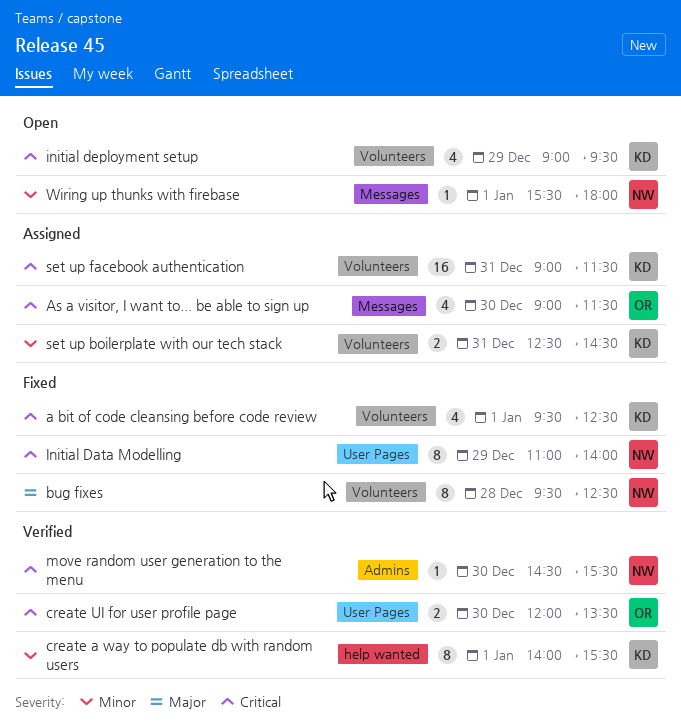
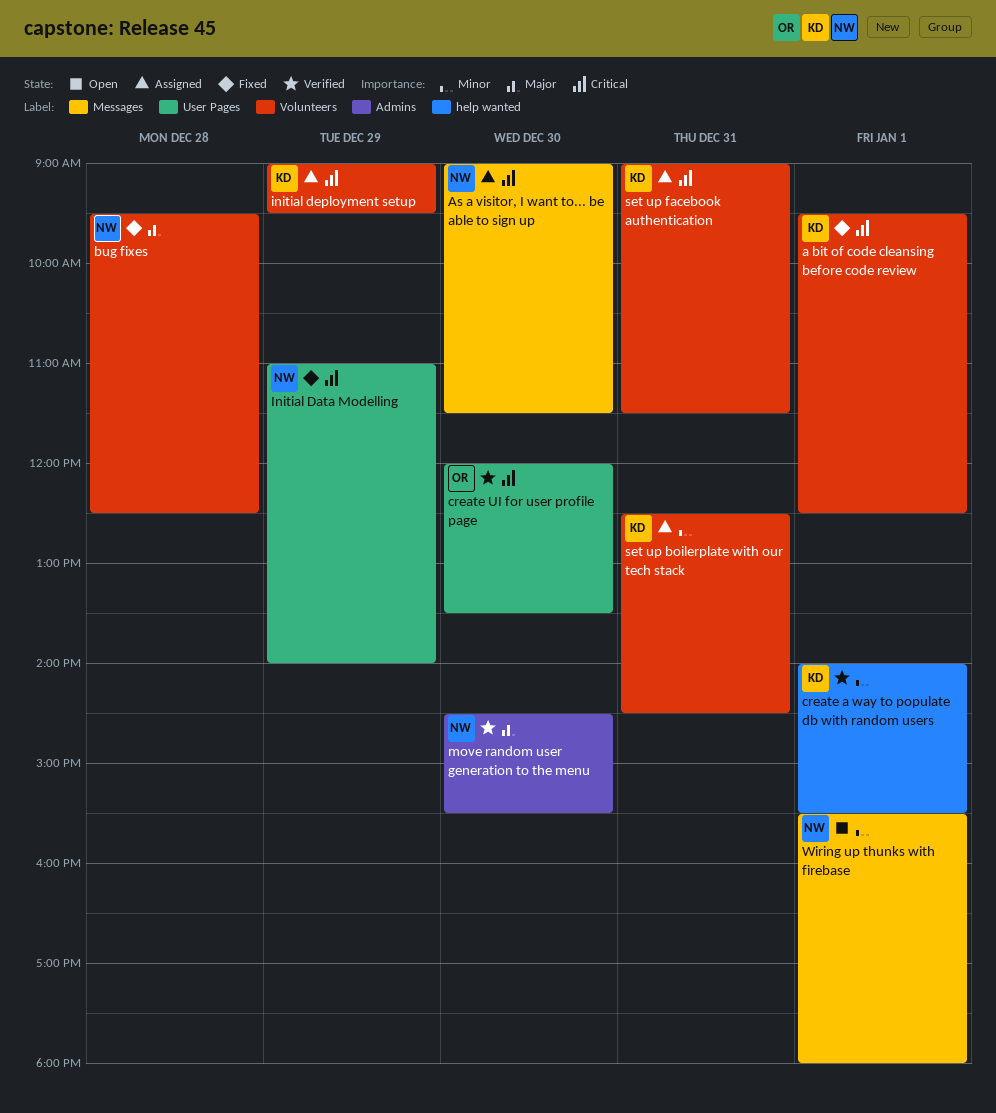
As a visitor, I want to... be able to sign up, owner: OR -> NW
initial deployment setup, status: Open -> Assigned
move random user generation to the menu, priority: Critical -> Major

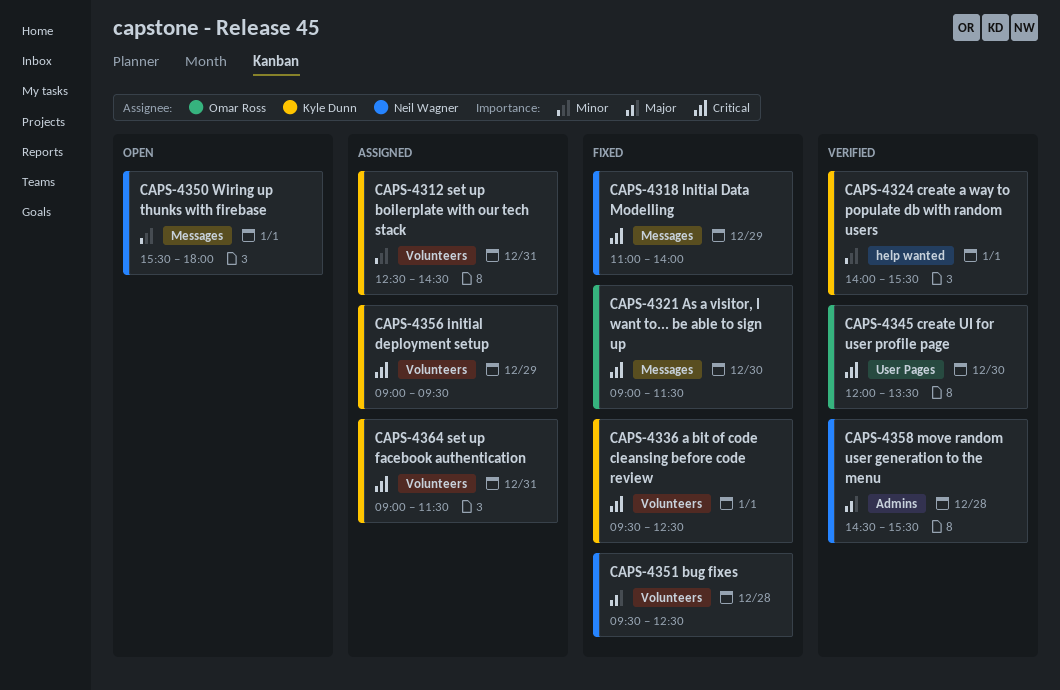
As a visitor, I want to... be able to sign up, status: Assigned -> Fixed
As a visitor, I want to... be able to sign up, owner: Neil Wagner -> Omar Ross
Initial Data Modelling, label: User Pages -> Messages
move random user generation to the menu, day: Dec 30 -> Dec 28

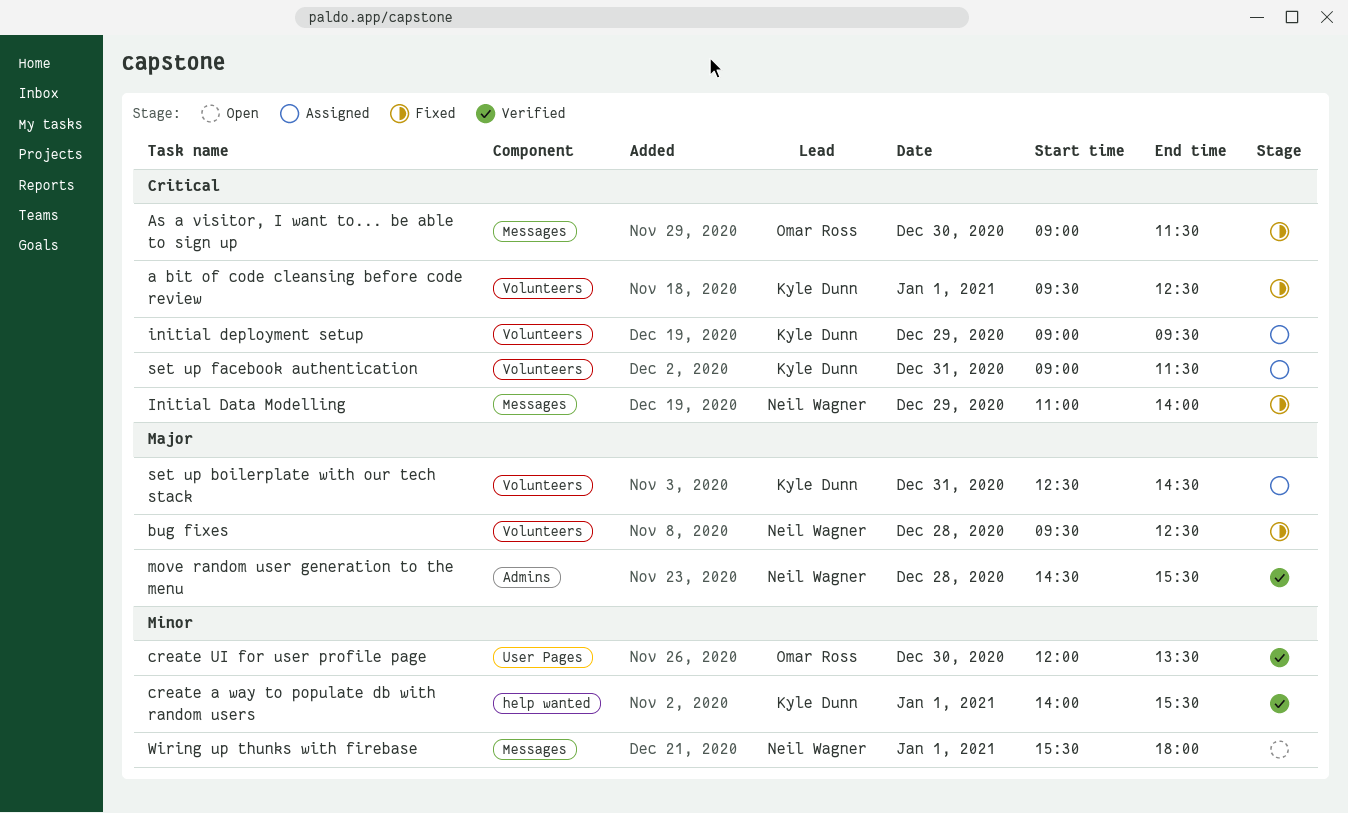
create UI for user profile page, priority: Critical -> Minor
set up boilerplate with our tech stack, priority: Minor -> Major

